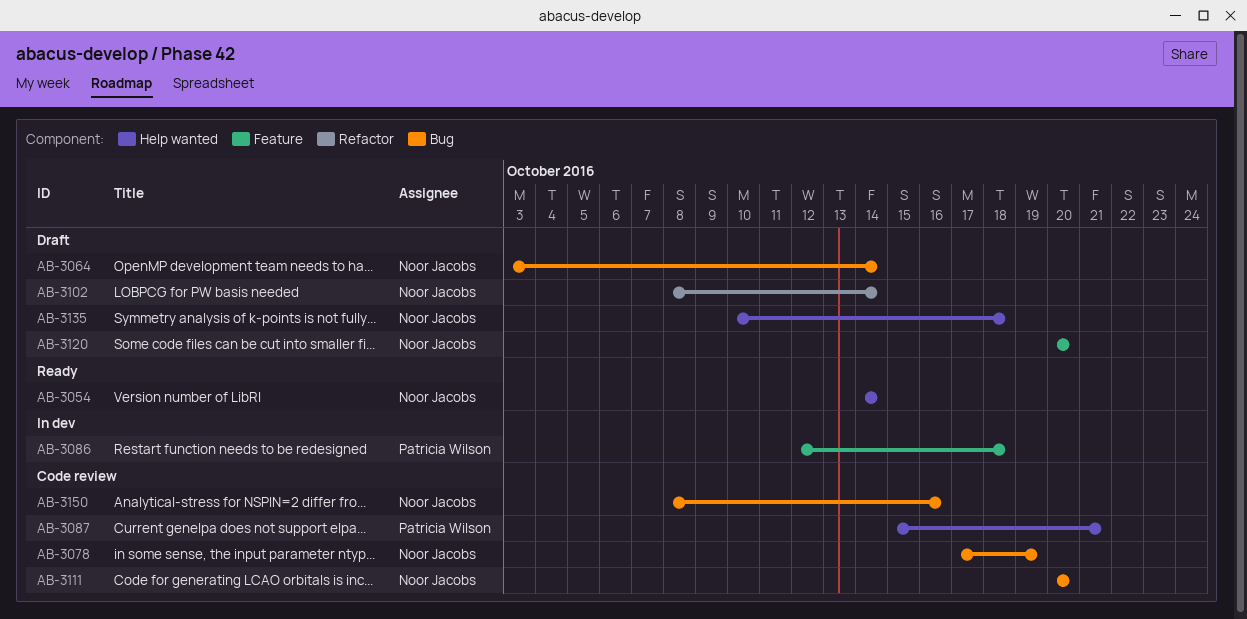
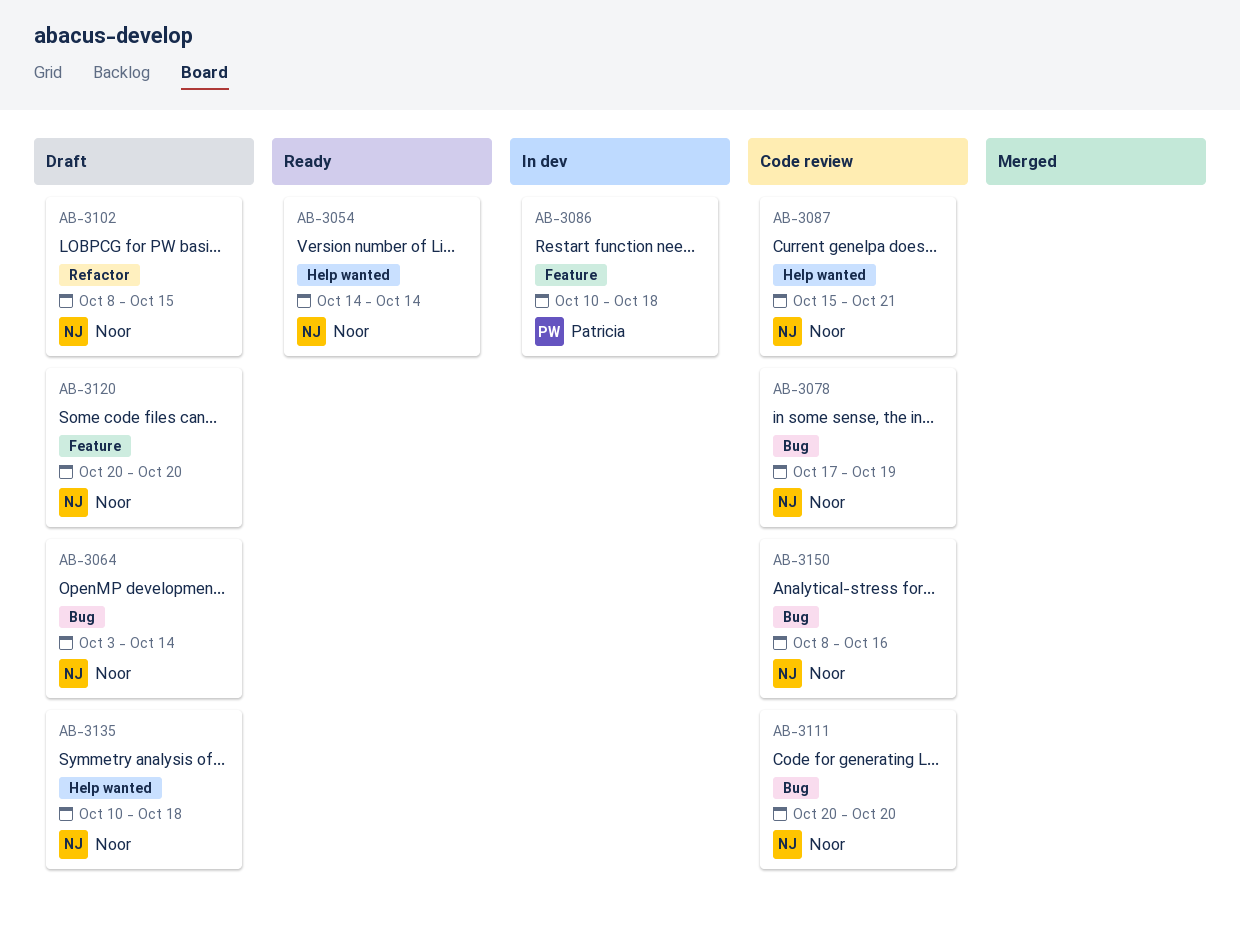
AB-3086, start: Oct 12 -> Oct 10
AB-3087, owner: Patricia Wilson -> Noor Jacobs
AB-3102, due: Oct 14 -> Oct 15

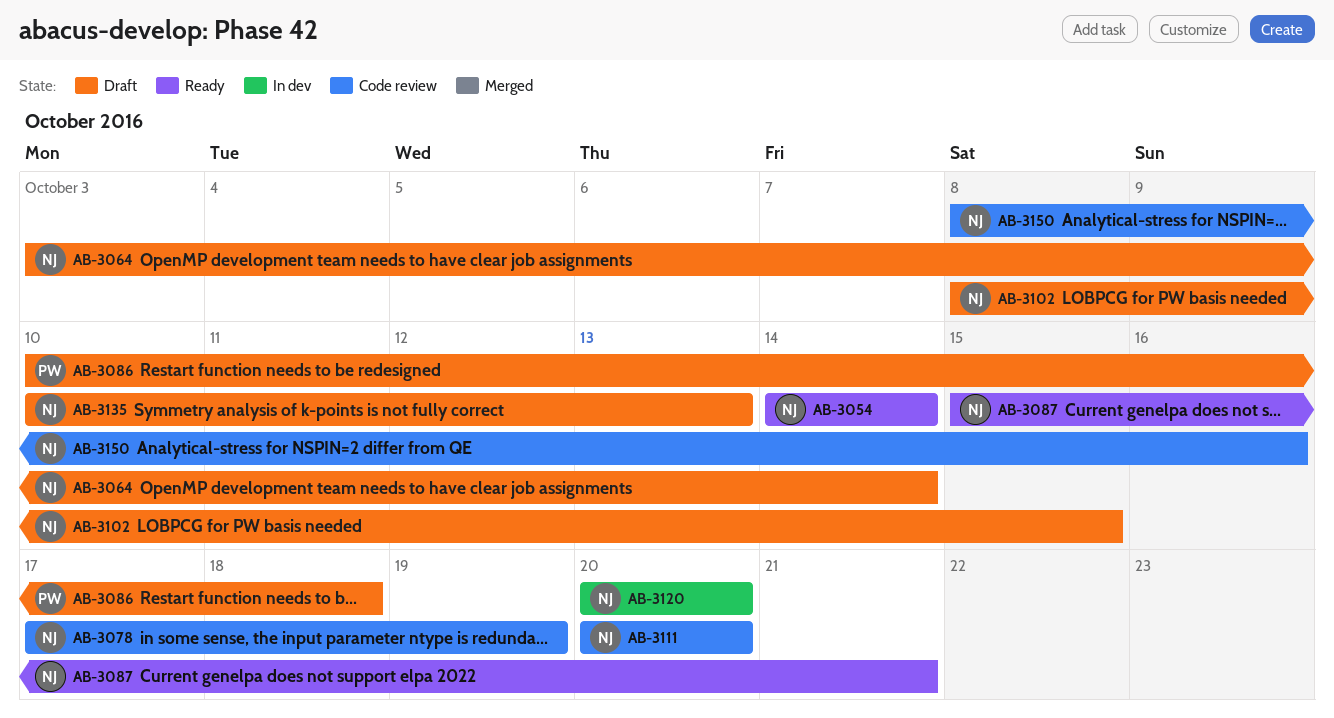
AB-3086, status: In dev -> Draft
AB-3087, status: Code review -> Ready
AB-3120, status: Draft -> In dev
AB-3135, due: Oct 18 -> Oct 13

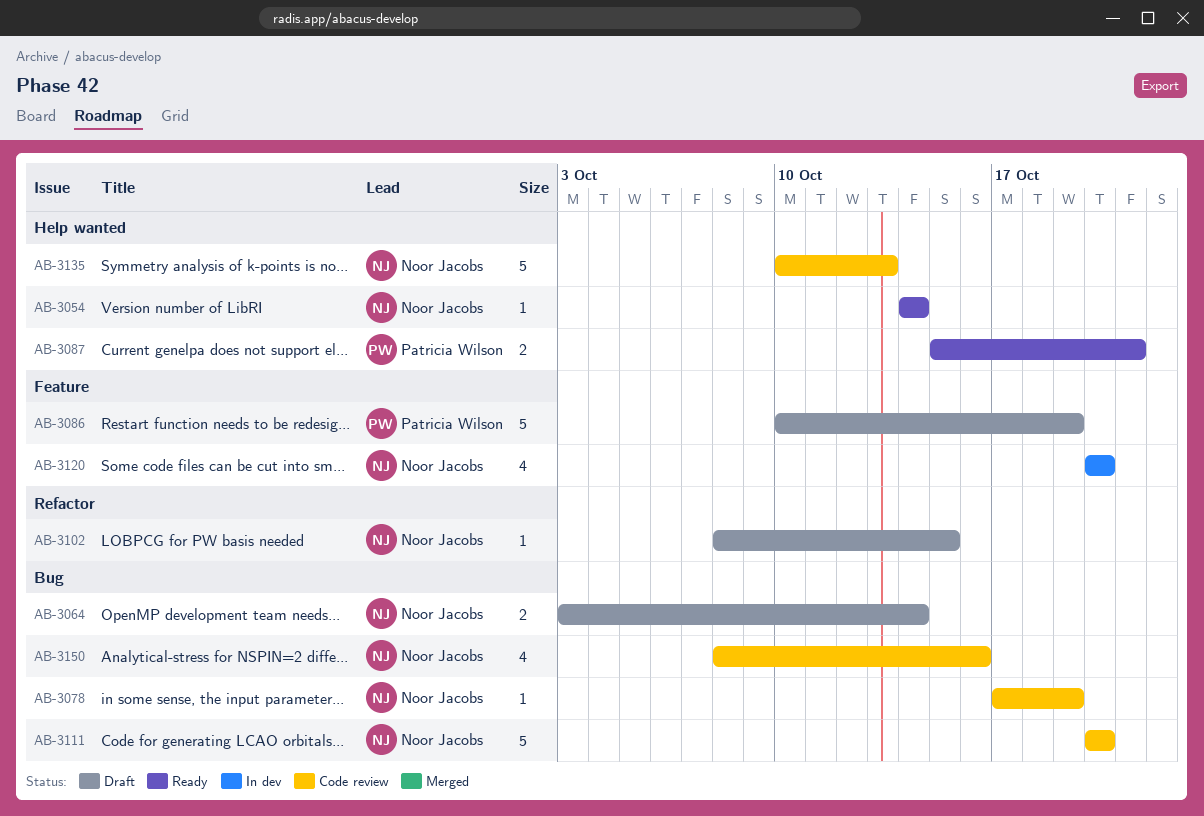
AB-3086, due: Oct 18 -> Oct 19
AB-3087, owner: Noor Jacobs -> Patricia Wilson
AB-3135, status: Draft -> Code review

